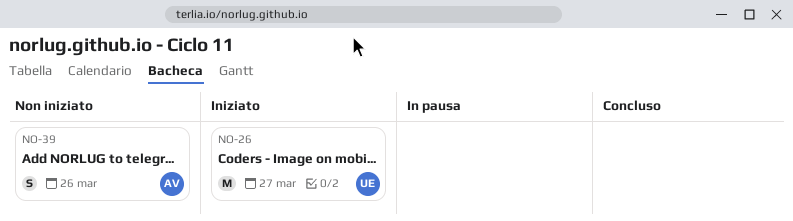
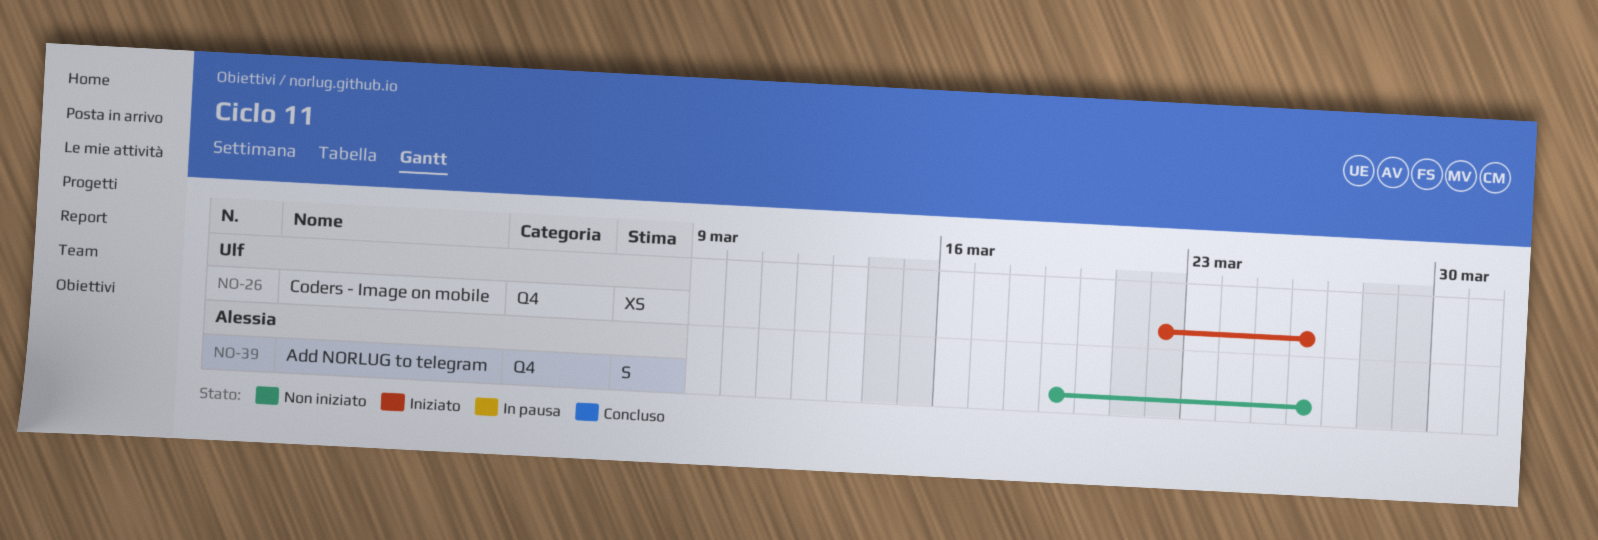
NO-26, estimate: M -> XS
NO-26, due: Mar 27 -> Mar 26

